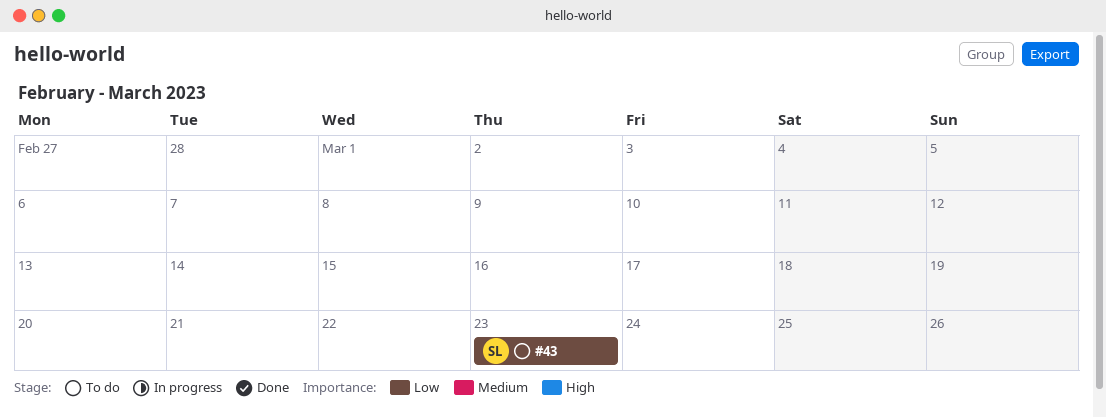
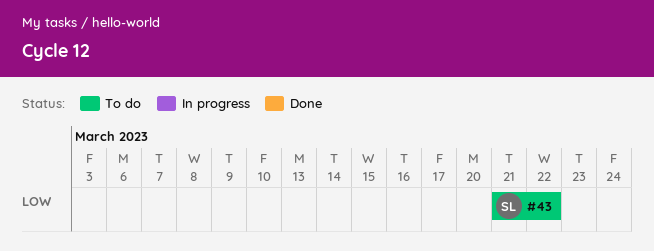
#43, start: Mar 23 -> Mar 21
#43, due: Mar 23 -> Mar 22

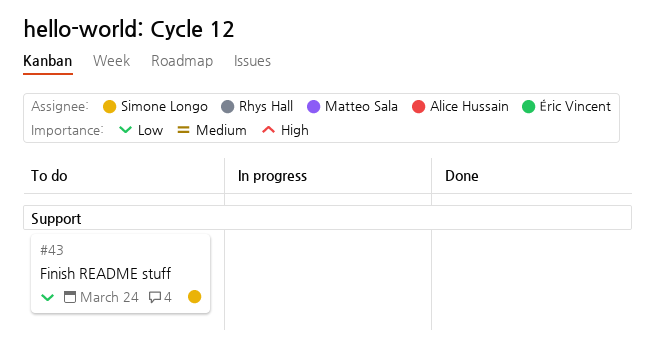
#43, due: Mar 22 -> Mar 24

